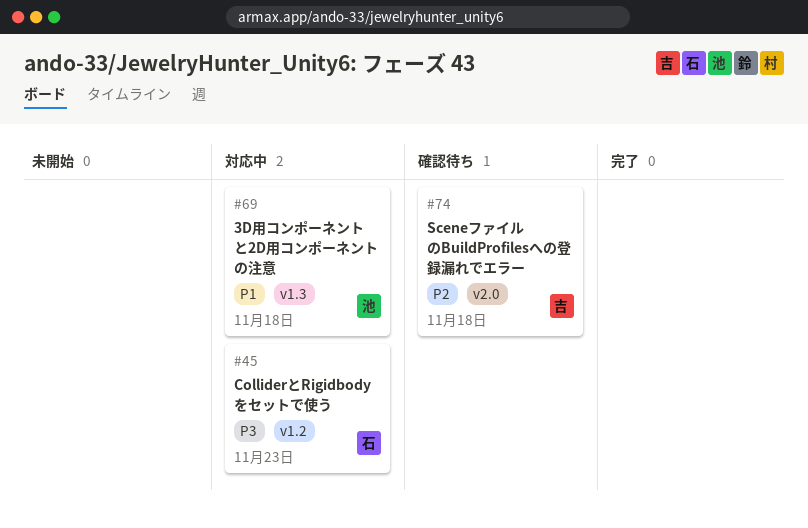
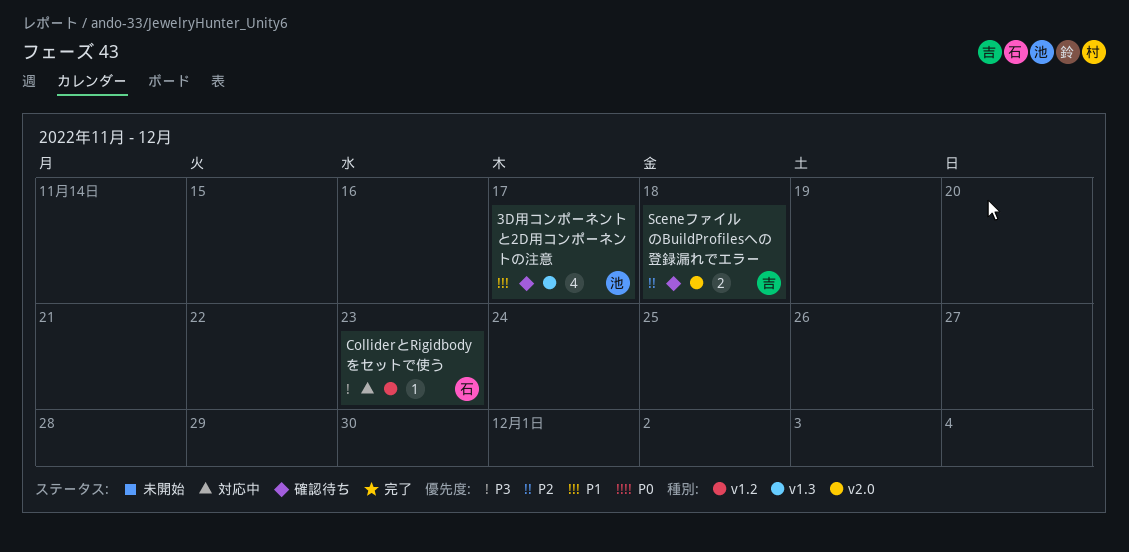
3D用コンポーネントと2D用コンポーネントの注意, status: 対応中 -> 確認待ち
3D用コンポーネントと2D用コンポーネントの注意, due: Nov 18 -> Nov 17

